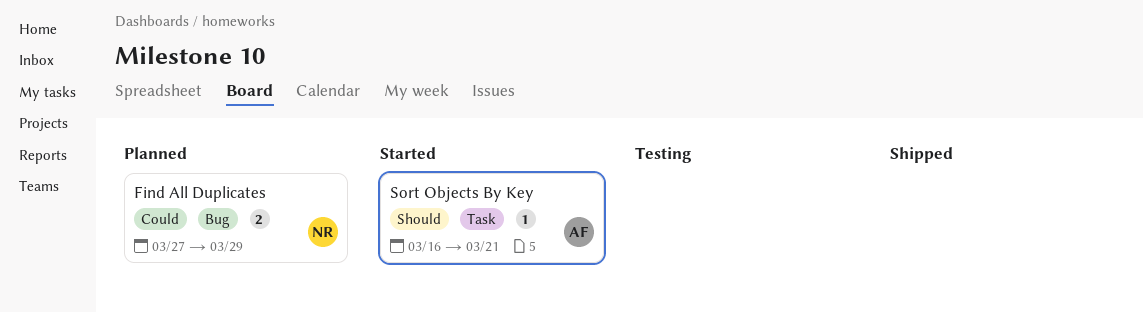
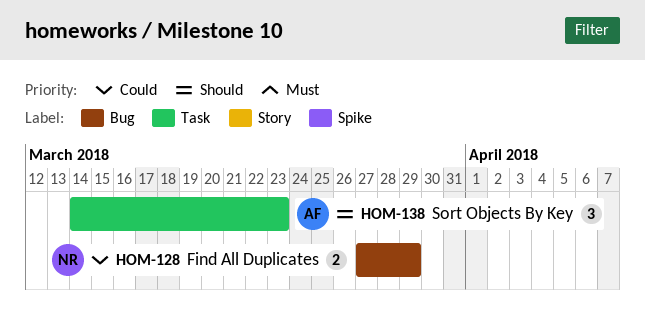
Sort Objects By Key, estimate: 1 -> 3
Sort Objects By Key, start: Mar 16 -> Mar 14
Sort Objects By Key, due: Mar 21 -> Mar 23

